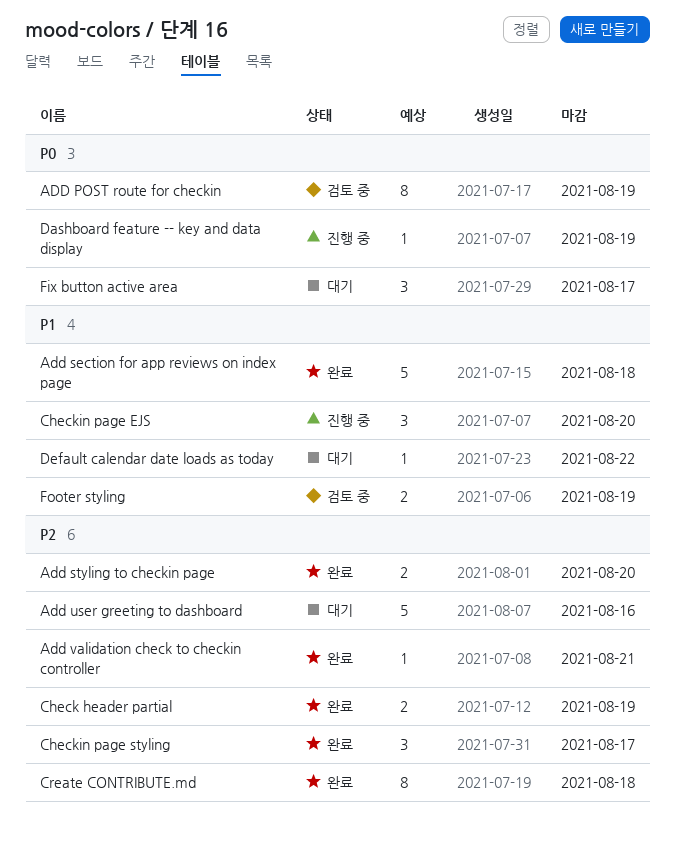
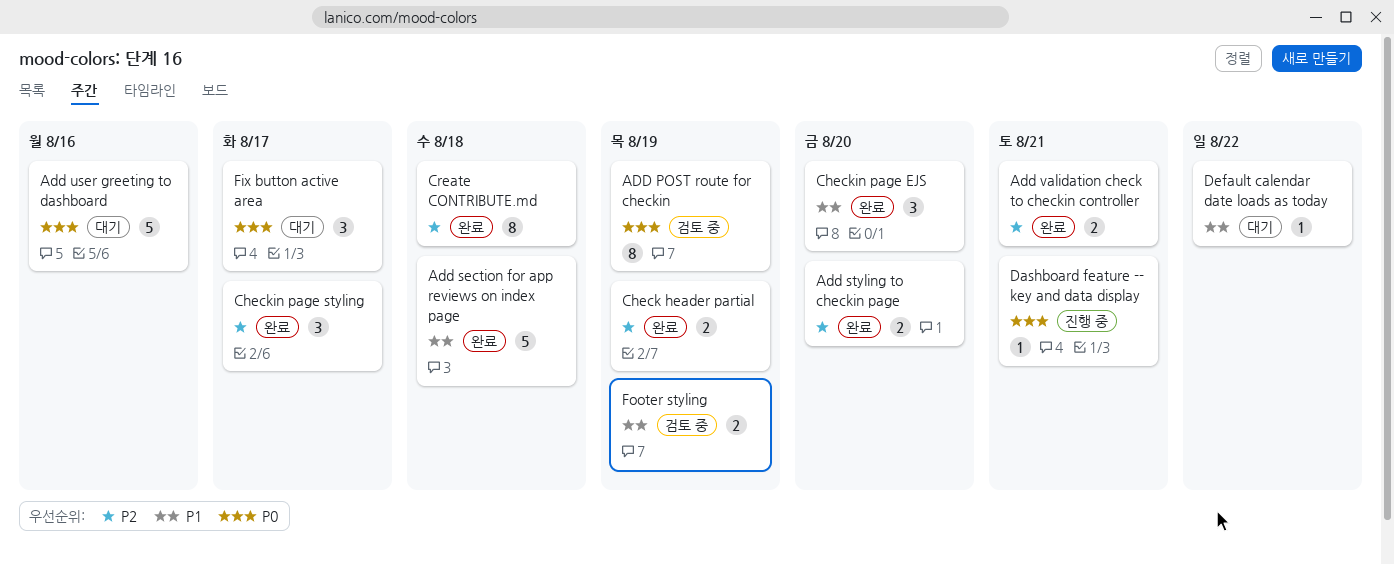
Add user greeting to dashboard, priority: P2 -> P0
Add validation check to checkin controller, estimate: 1 -> 2
Checkin page EJS, status: 진행 중 -> 완료
Dashboard feature -- key and data display, due: Aug 19 -> Aug 21

